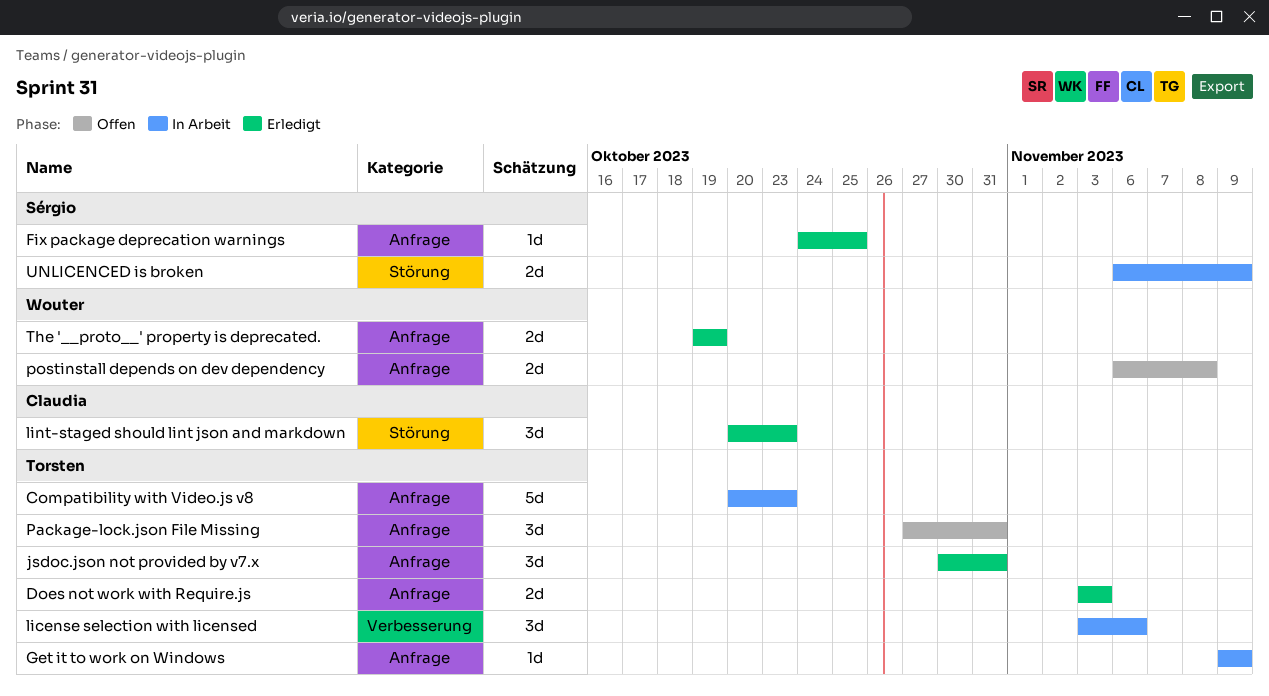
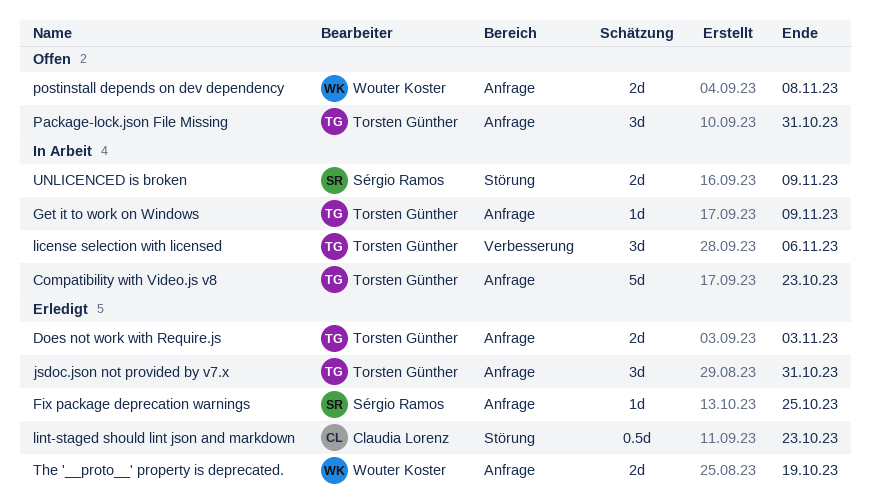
lint-staged should lint json and markdown, estimate: 3d -> 0.5d

